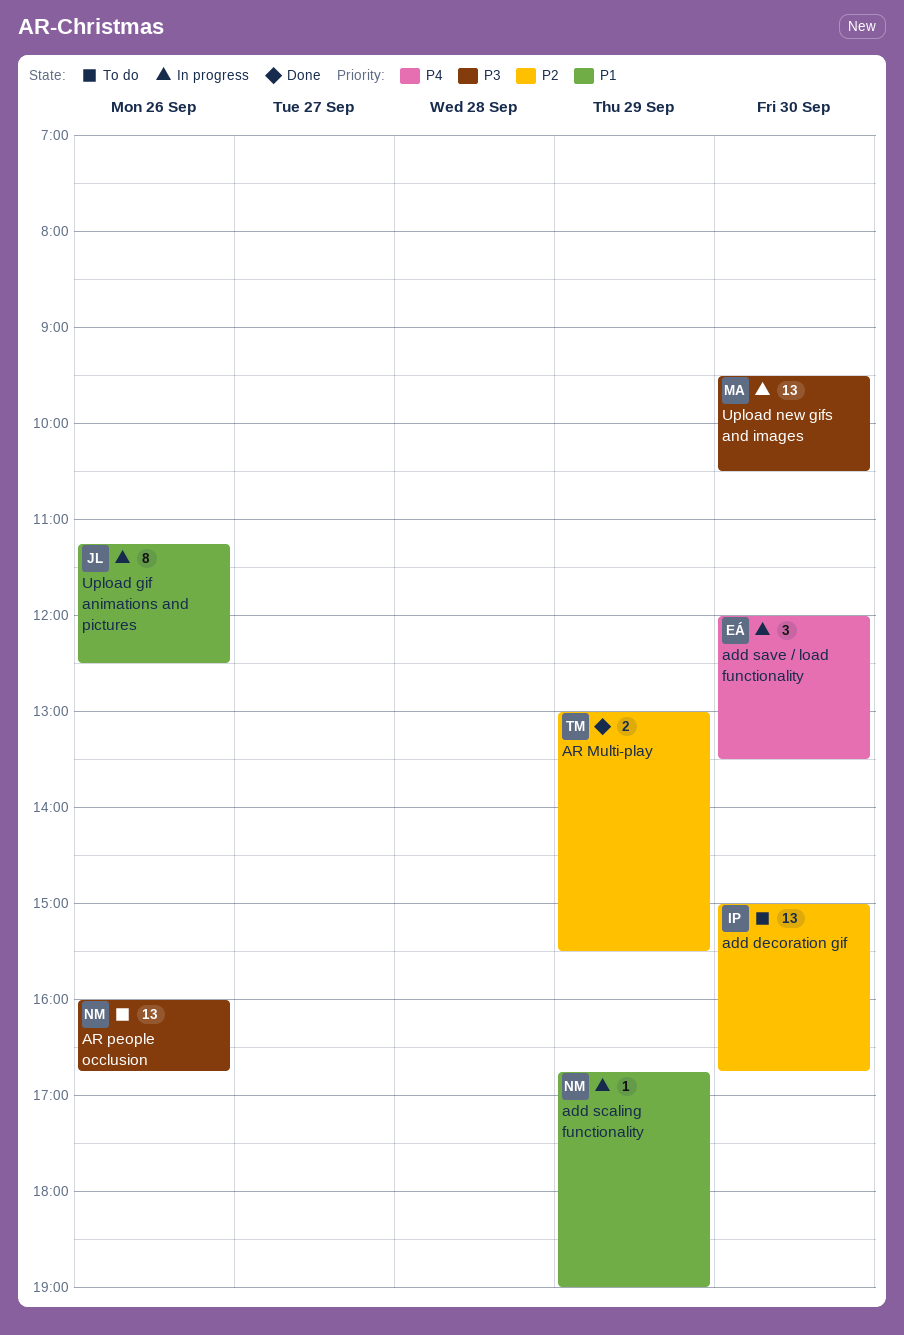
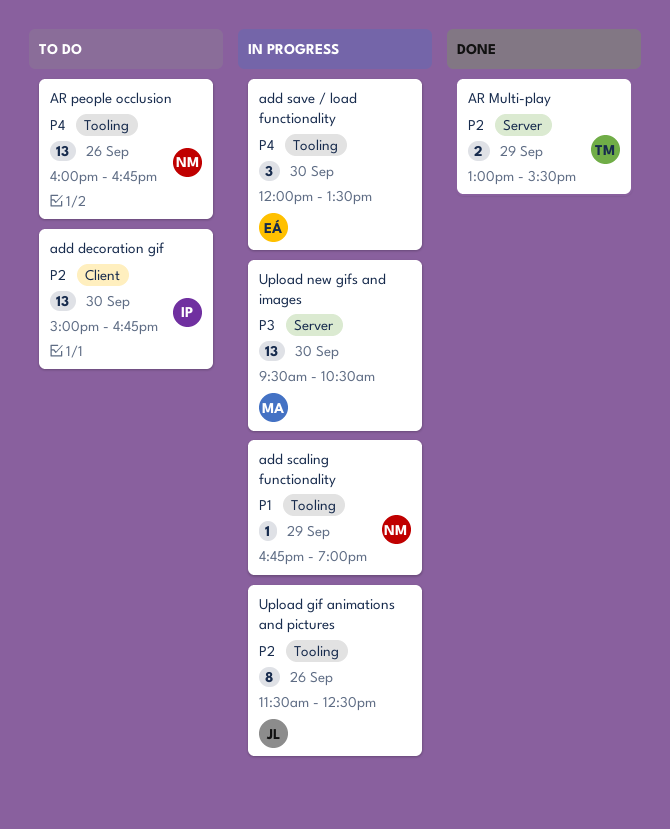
AR people occlusion, priority: P3 -> P4
Upload gif animations and pictures, priority: P1 -> P2
Upload gif animations and pictures, begins: 11:15 -> 11:30

